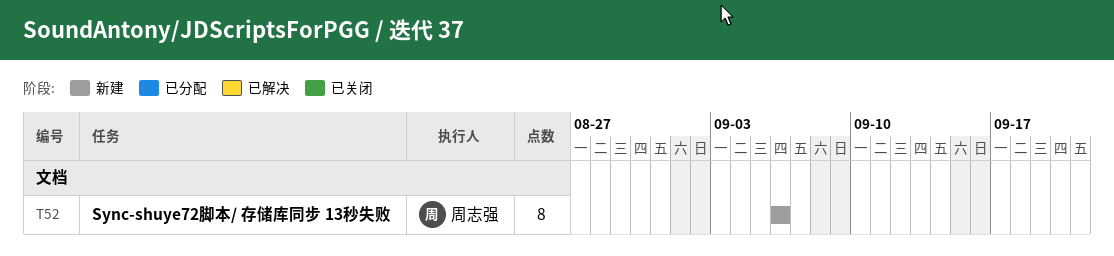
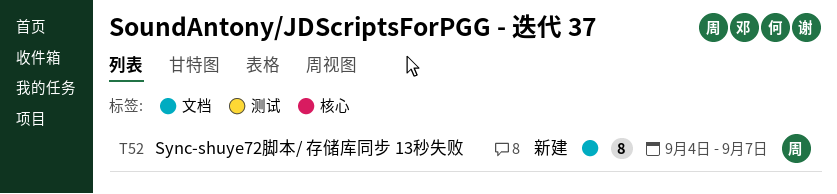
T52, start: Sep 6 -> Sep 4
T52, due: Sep 6 -> Sep 7

